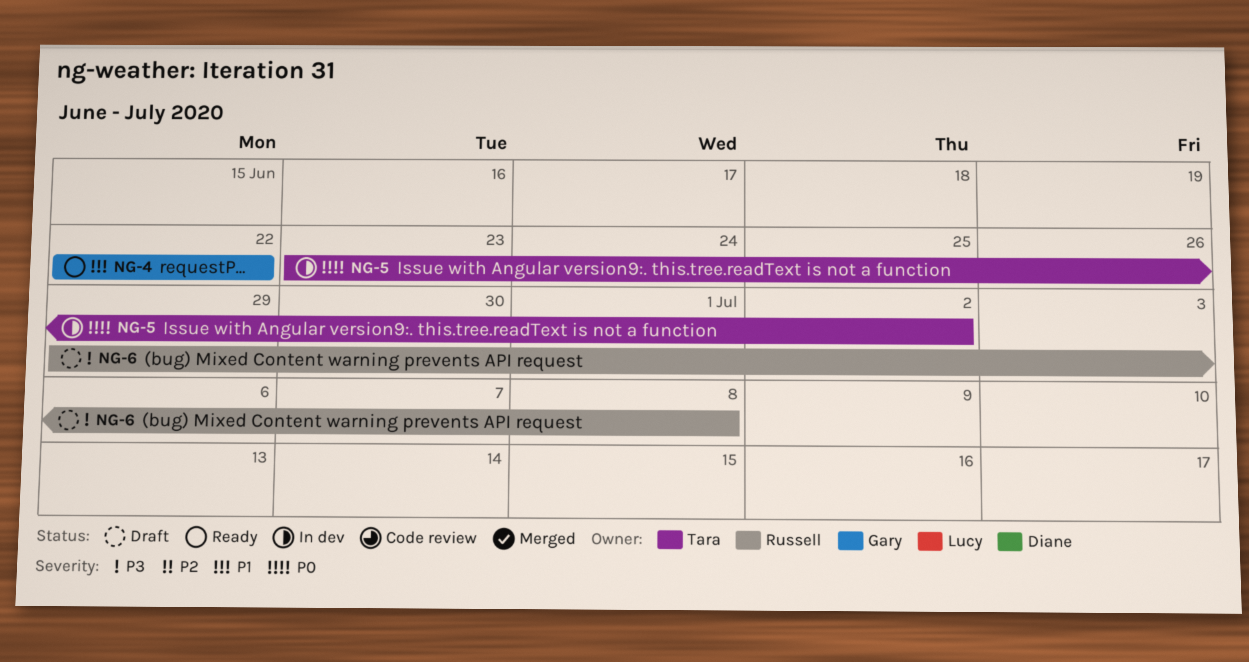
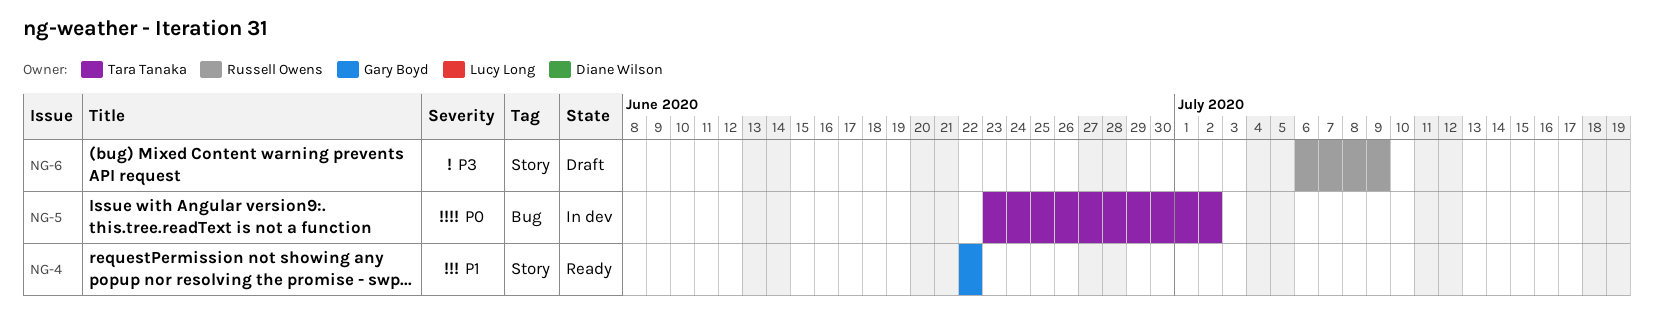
NG-6, start: Jun 29 -> Jul 6
NG-6, due: Jul 8 -> Jul 9

